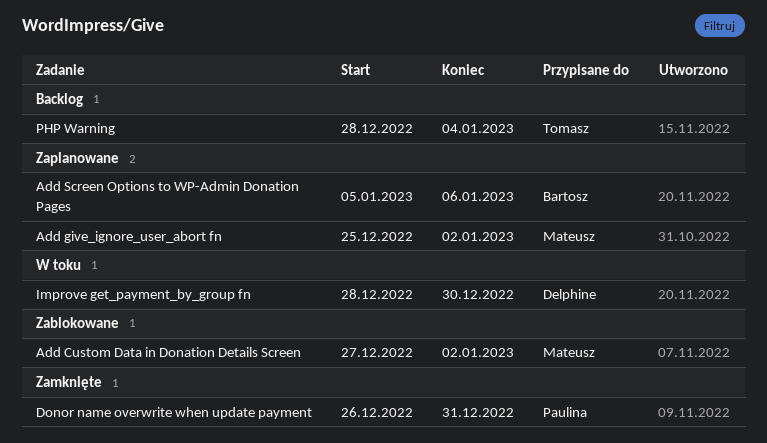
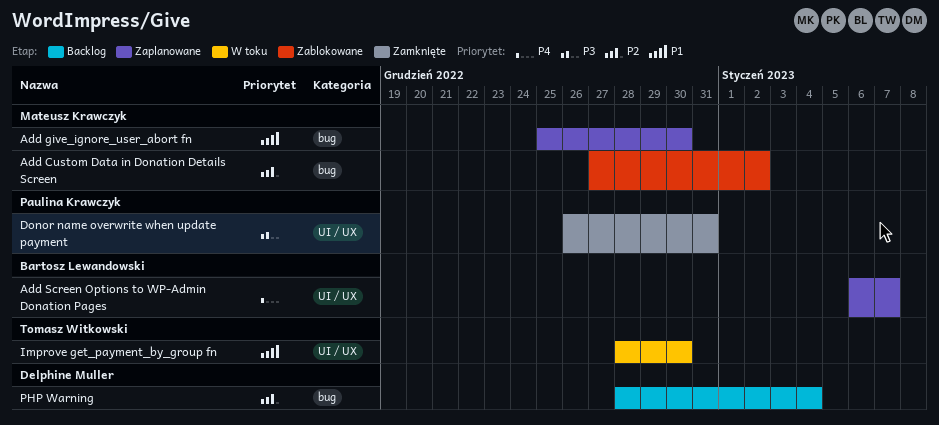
Add give_ignore_user_abort fn, due: Jan 2 -> Dec 30
Add Screen Options to WP-Admin Donation Pages, start: Jan 5 -> Jan 6
Add Screen Options to WP-Admin Donation Pages, due: Jan 6 -> Jan 7
Improve get_payment_by_group fn, owner: Delphine Muller -> Tomasz Witkowski
PHP Warning, owner: Tomasz Witkowski -> Delphine Muller

